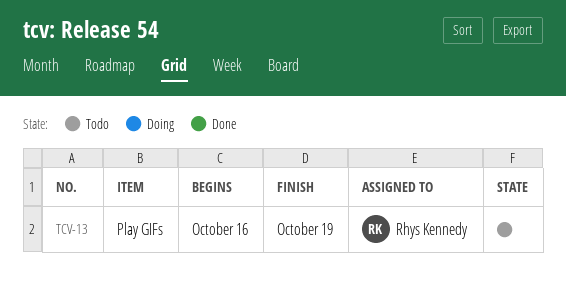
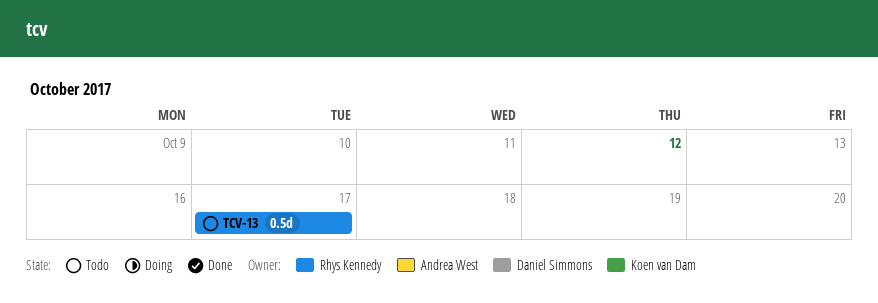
TCV-13, start: Oct 16 -> Oct 17
TCV-13, due: Oct 19 -> Oct 17

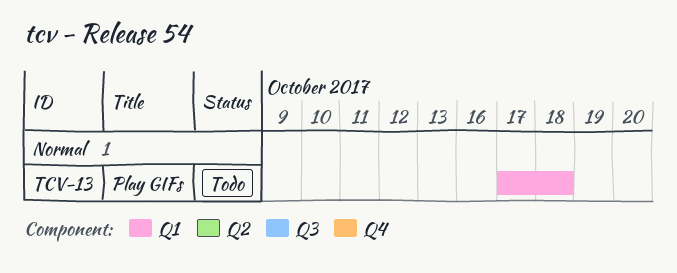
TCV-13, due: Oct 17 -> Oct 18

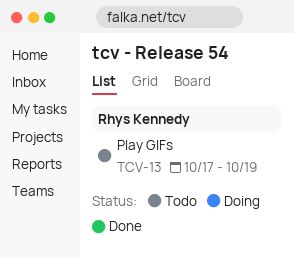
TCV-13, due: Oct 18 -> Oct 19

